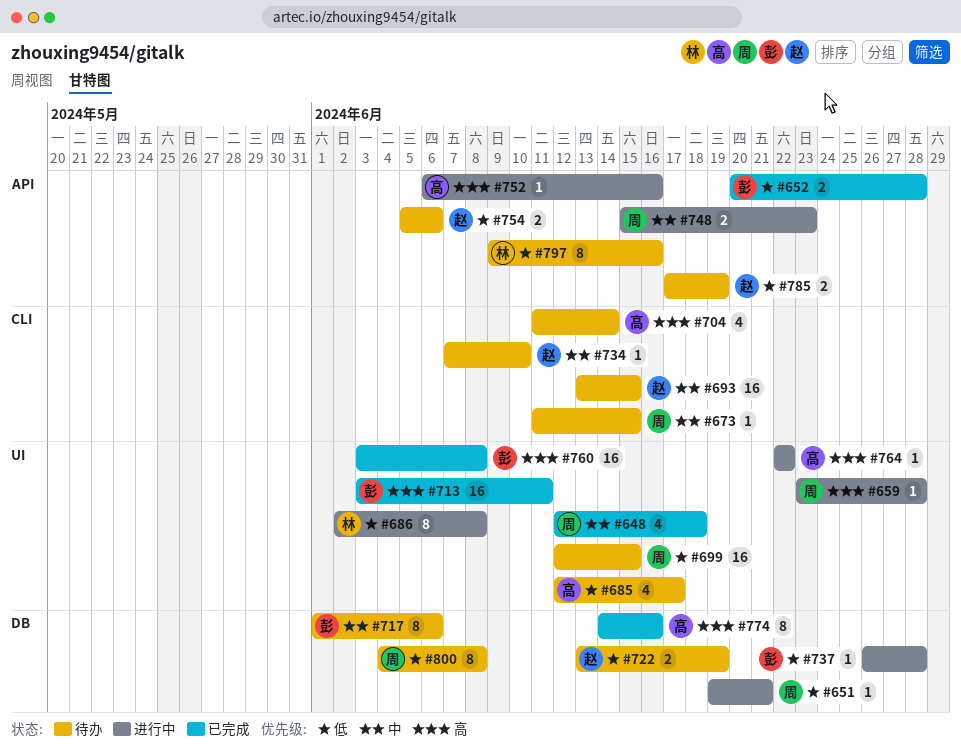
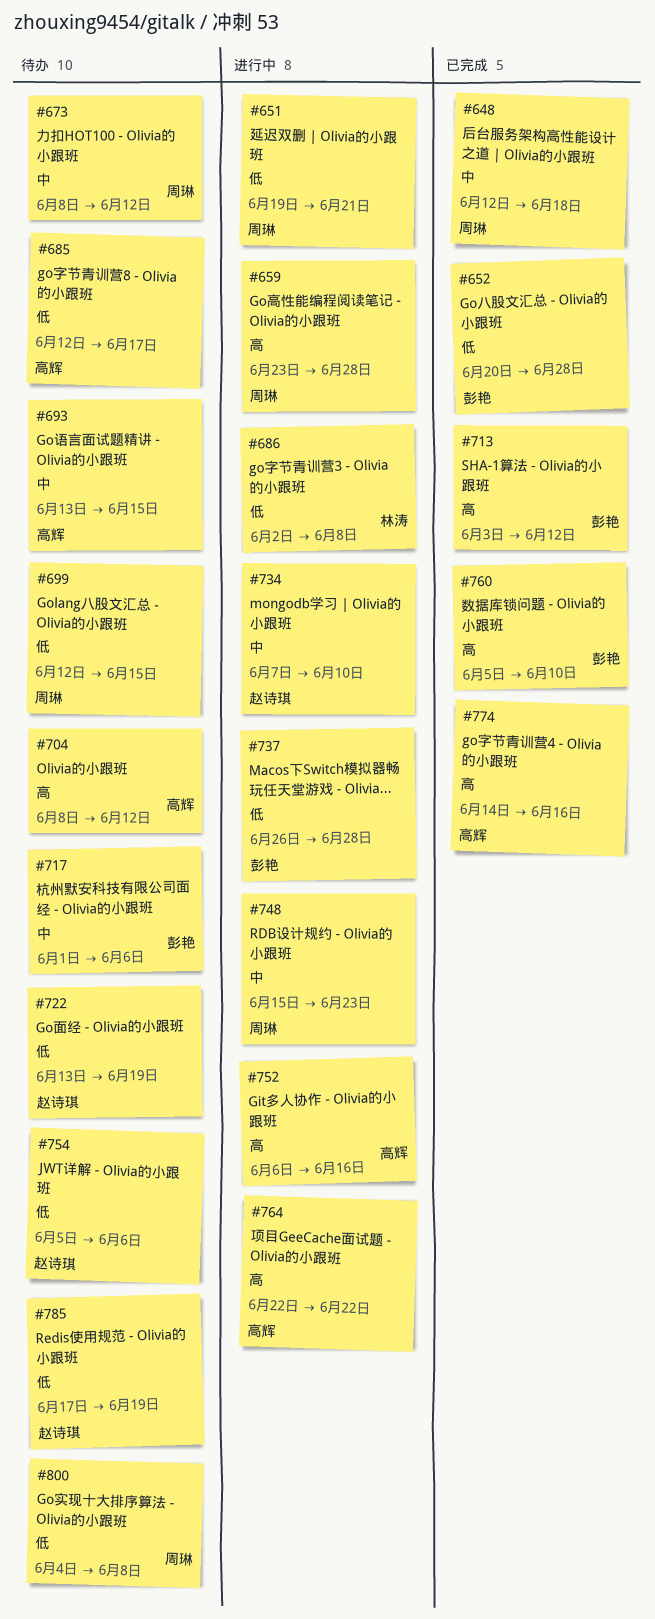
#673, start: Jun 11 -> Jun 8
#673, due: Jun 15 -> Jun 12
#693, owner: 赵诗琪 -> 高辉
#704, start: Jun 11 -> Jun 8
#704, due: Jun 14 -> Jun 12
#713, due: Jun 11 -> Jun 12
#734, status: 待办 -> 进行中
#760, start: Jun 3 -> Jun 5
#760, due: Jun 8 -> Jun 10
#797: present -> none

